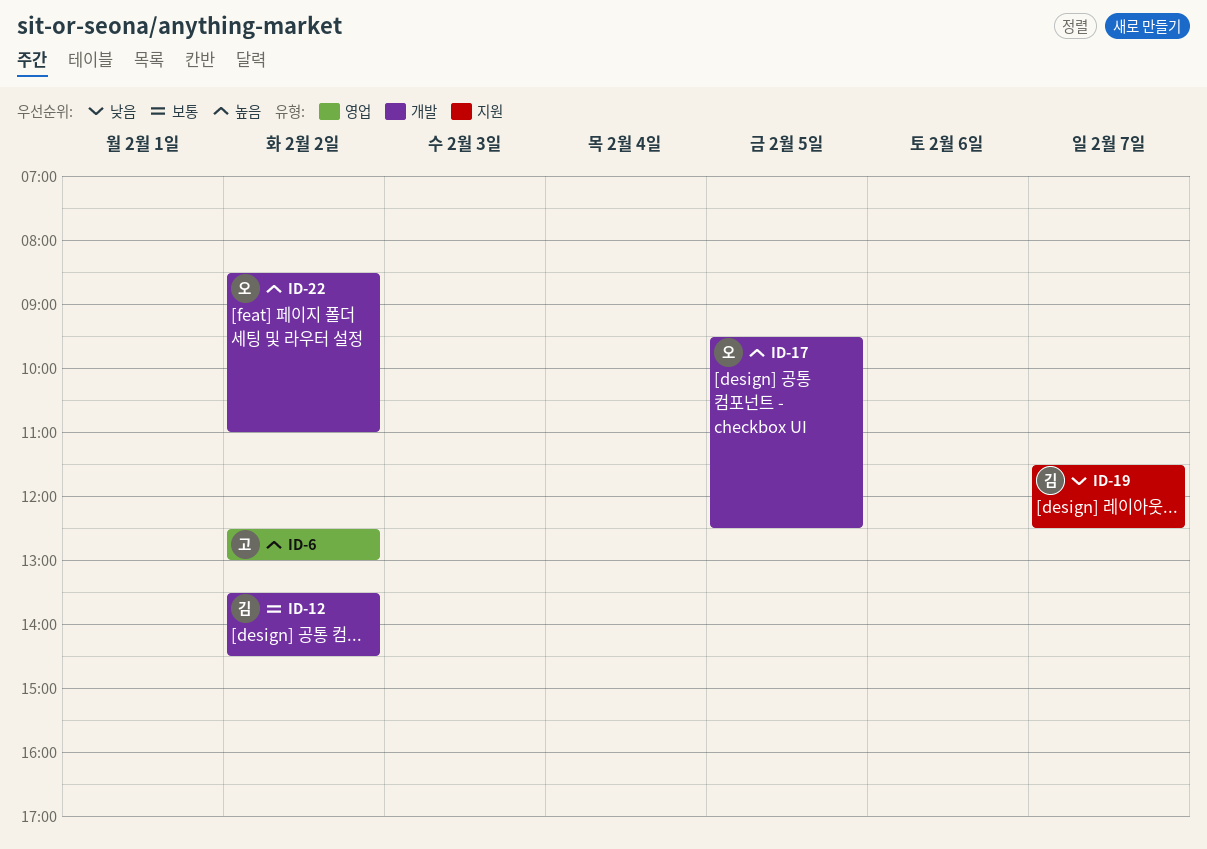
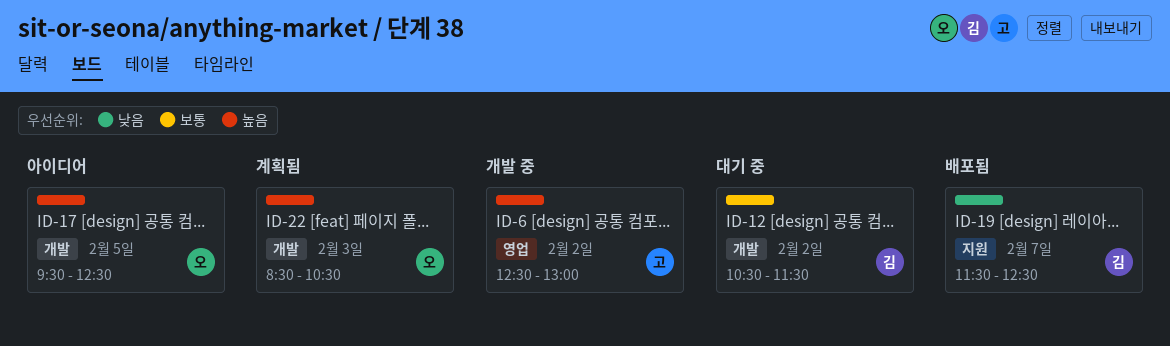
ID-12, begins: 13:30 -> 10:30
ID-12, ends: 14:30 -> 11:30
ID-22, day: Feb 2 -> Feb 3
ID-22, ends: 11:00 -> 10:30

